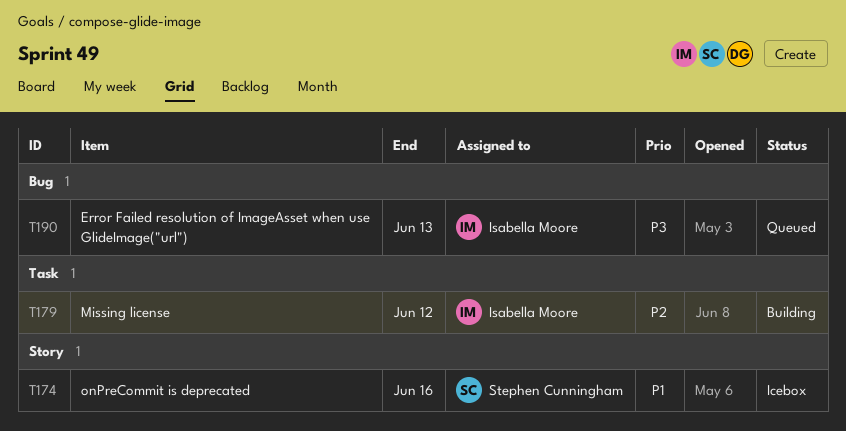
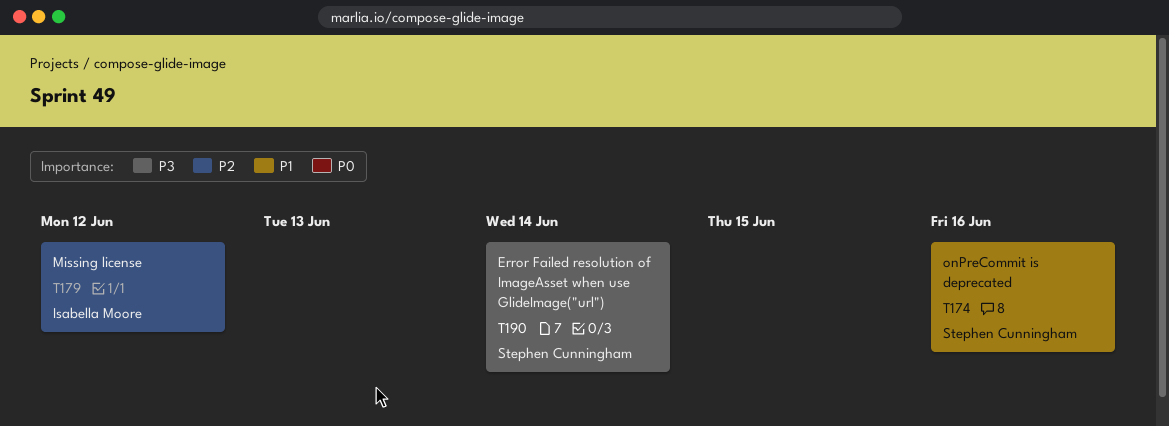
T190, owner: Isabella Moore -> Stephen Cunningham
T190, due: Jun 13 -> Jun 14

